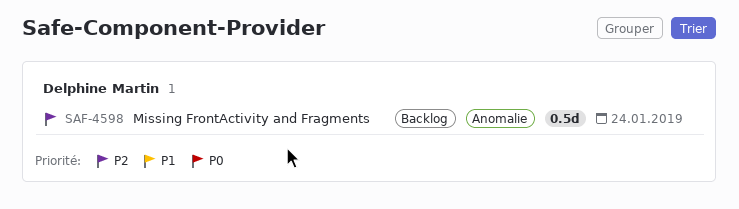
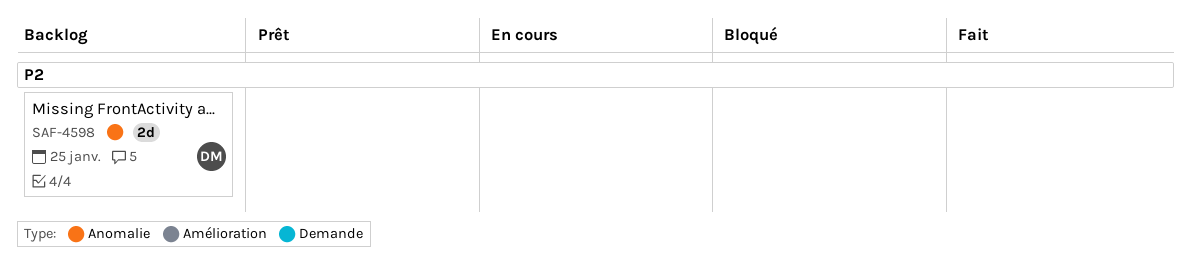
SAF-4598, estimate: 0.5d -> 2d
SAF-4598, due: Jan 24 -> Jan 25

